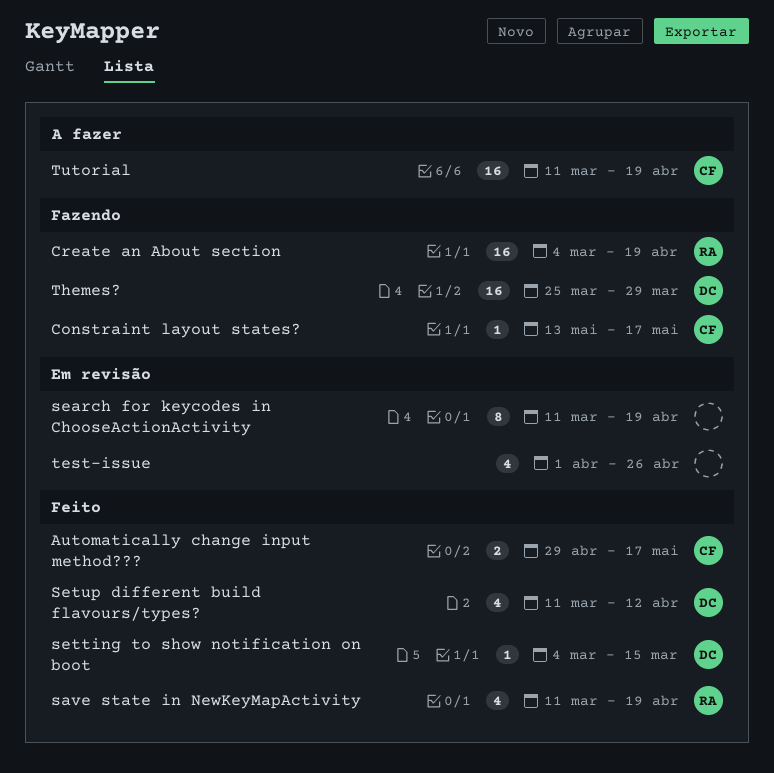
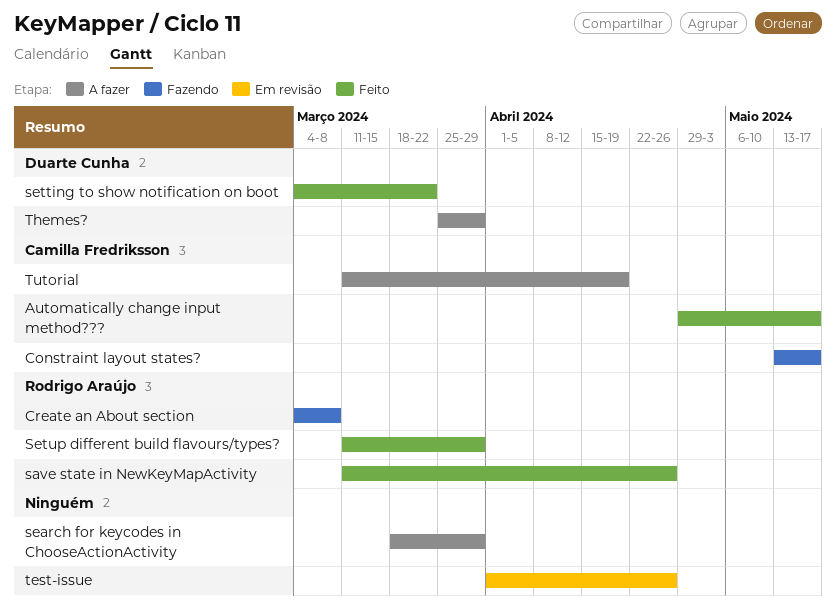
Create an About section, due: Apr 19 -> Mar 8
save state in NewKeyMapActivity, due: Apr 19 -> Apr 26
search for keycodes in ChooseActionActivity, status: Em revisão -> A fazer
search for keycodes in ChooseActionActivity, start: Mar 11 -> Mar 18
search for keycodes in ChooseActionActivity, due: Apr 19 -> Mar 29
setting to show notification on boot, due: Mar 15 -> Mar 22
Setup different build flavours/types?, owner: Duarte Cunha -> Rodrigo Araújo
Setup different build flavours/types?, due: Apr 12 -> Mar 29
Themes?, status: Fazendo -> A fazer

